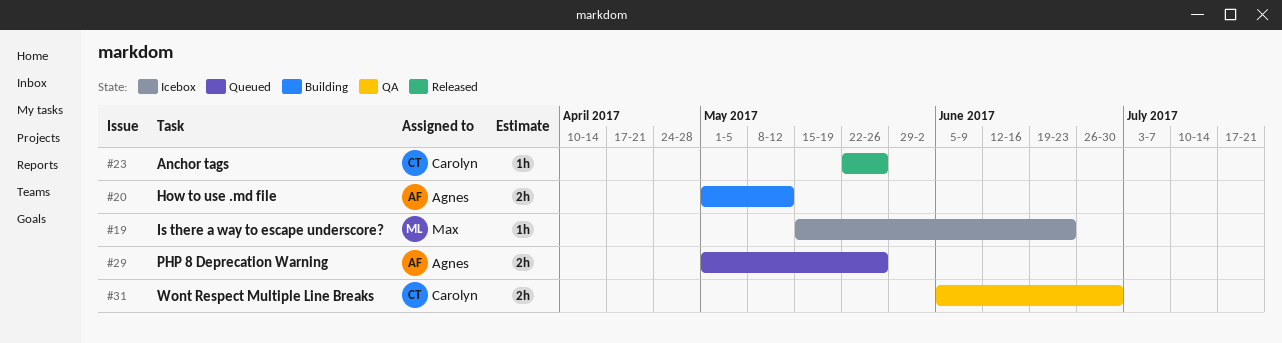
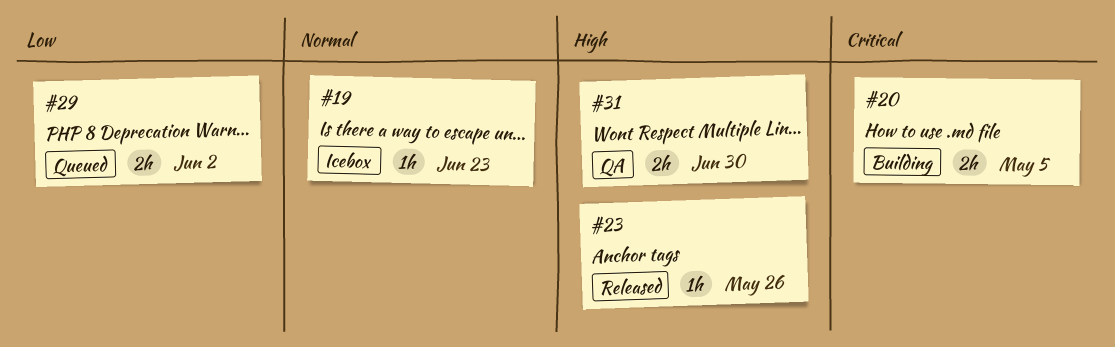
#20, due: May 12 -> May 5
#29, due: May 26 -> Jun 2

